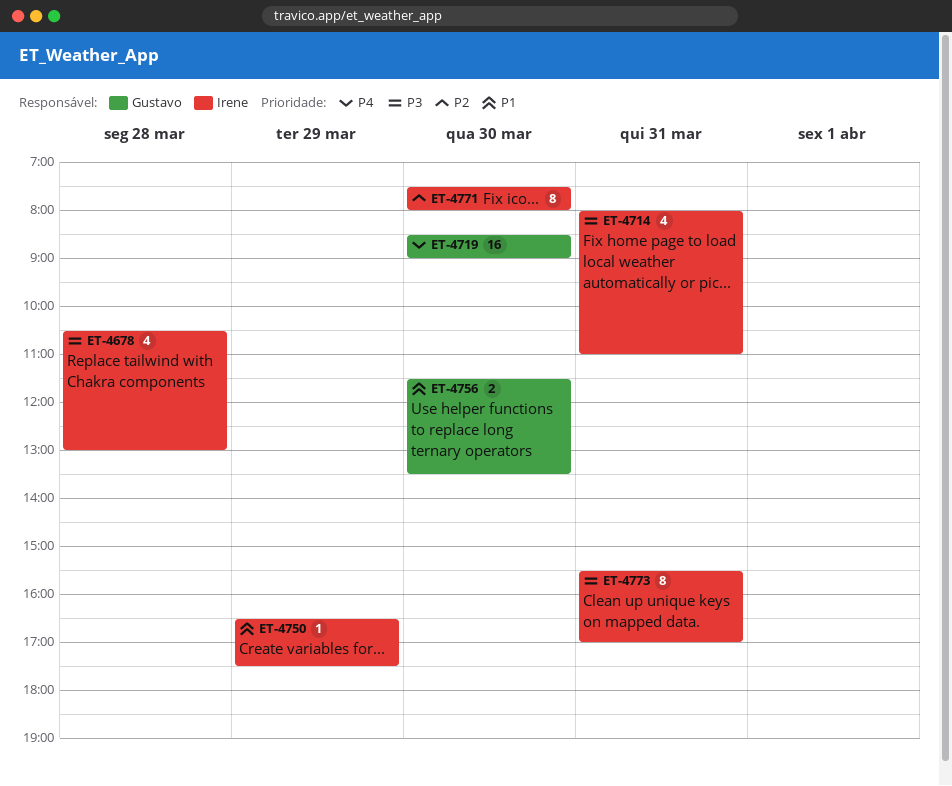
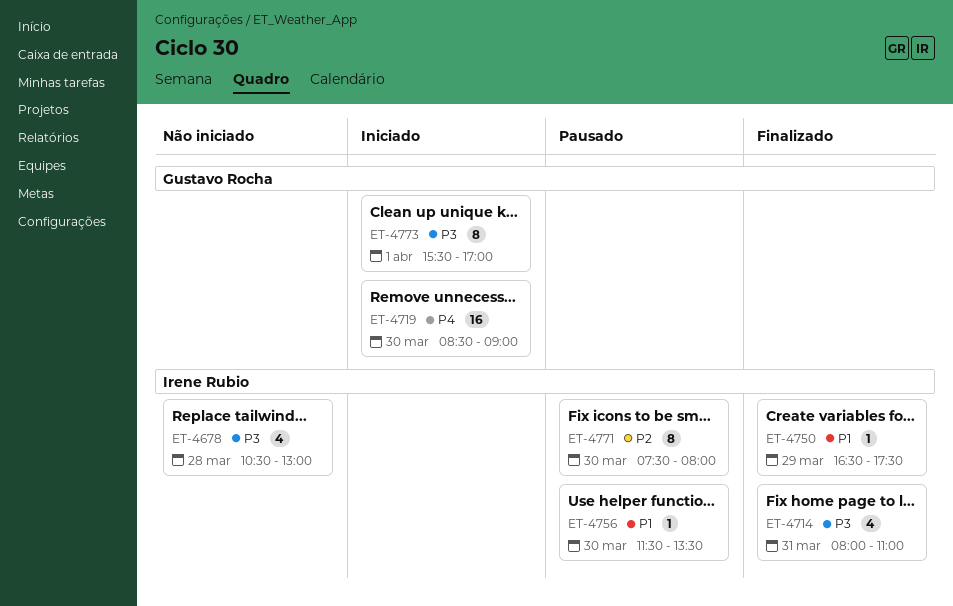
ET-4756, owner: Gustavo Rocha -> Irene Rubio
ET-4756, estimate: 2 -> 1
ET-4773, owner: Irene Rubio -> Gustavo Rocha
ET-4773, day: Mar 31 -> Apr 1

